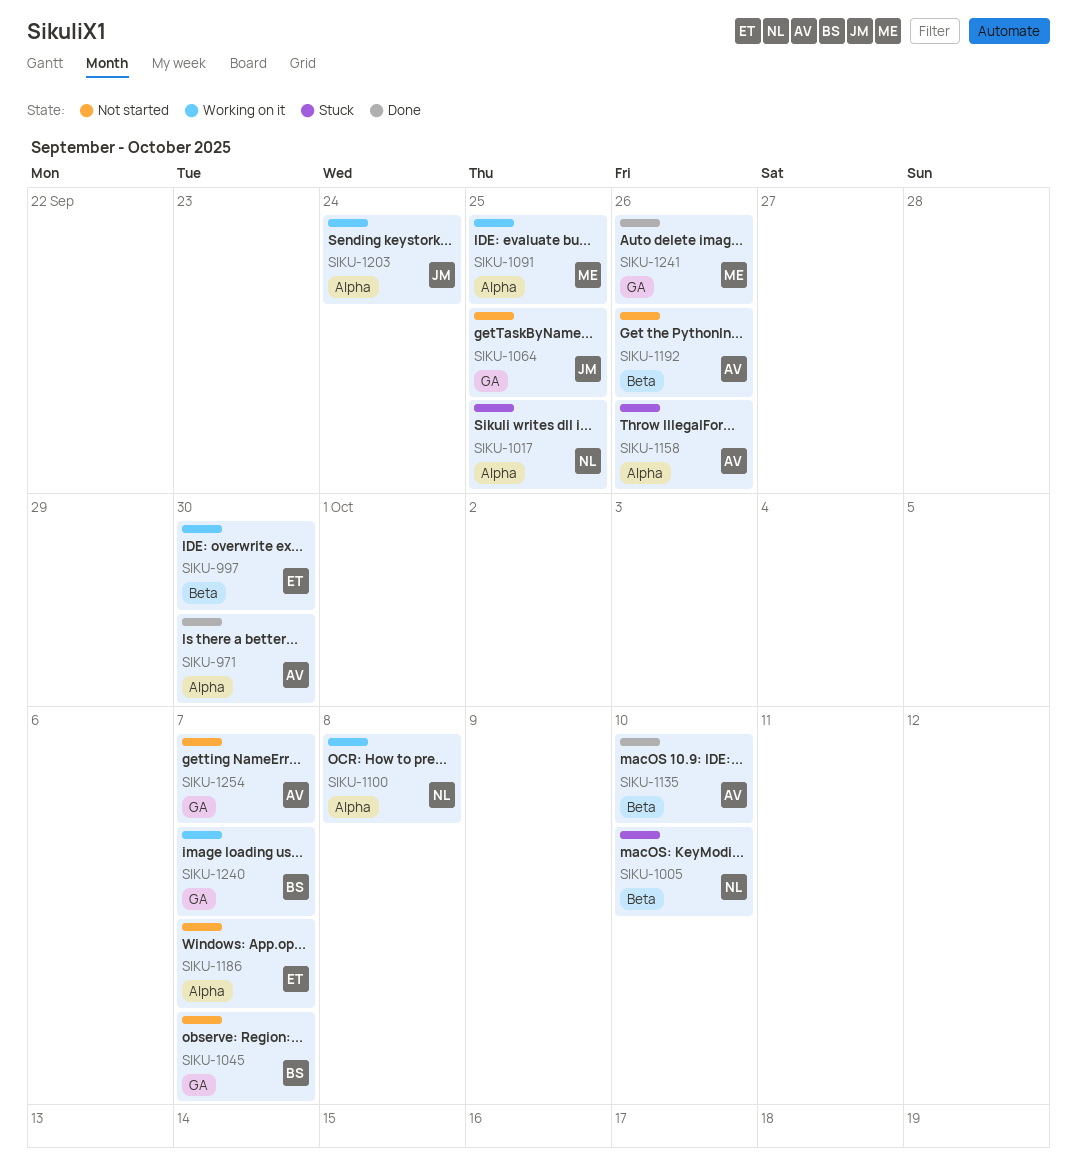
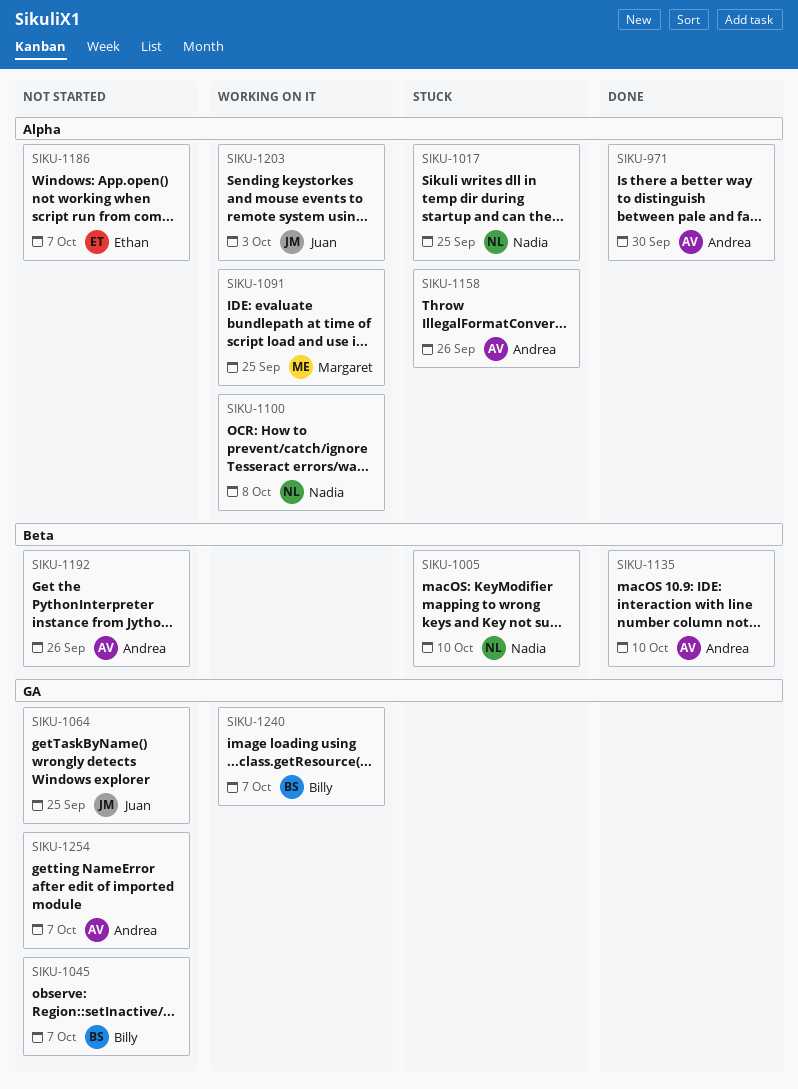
SIKU-997: present -> none
SIKU-1203, due: Sep 24 -> Oct 3
SIKU-1241: present -> none

